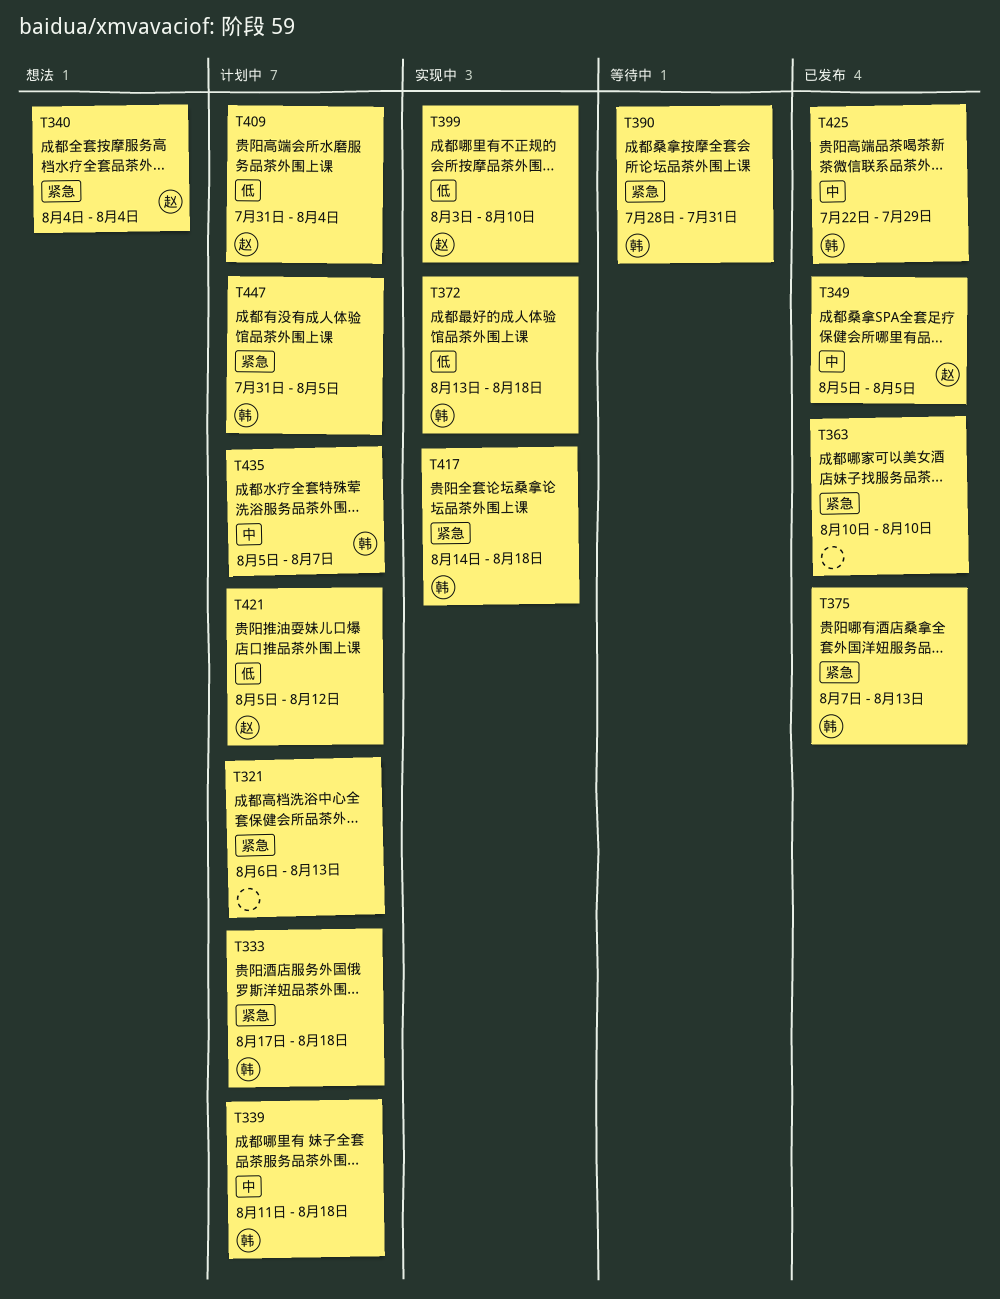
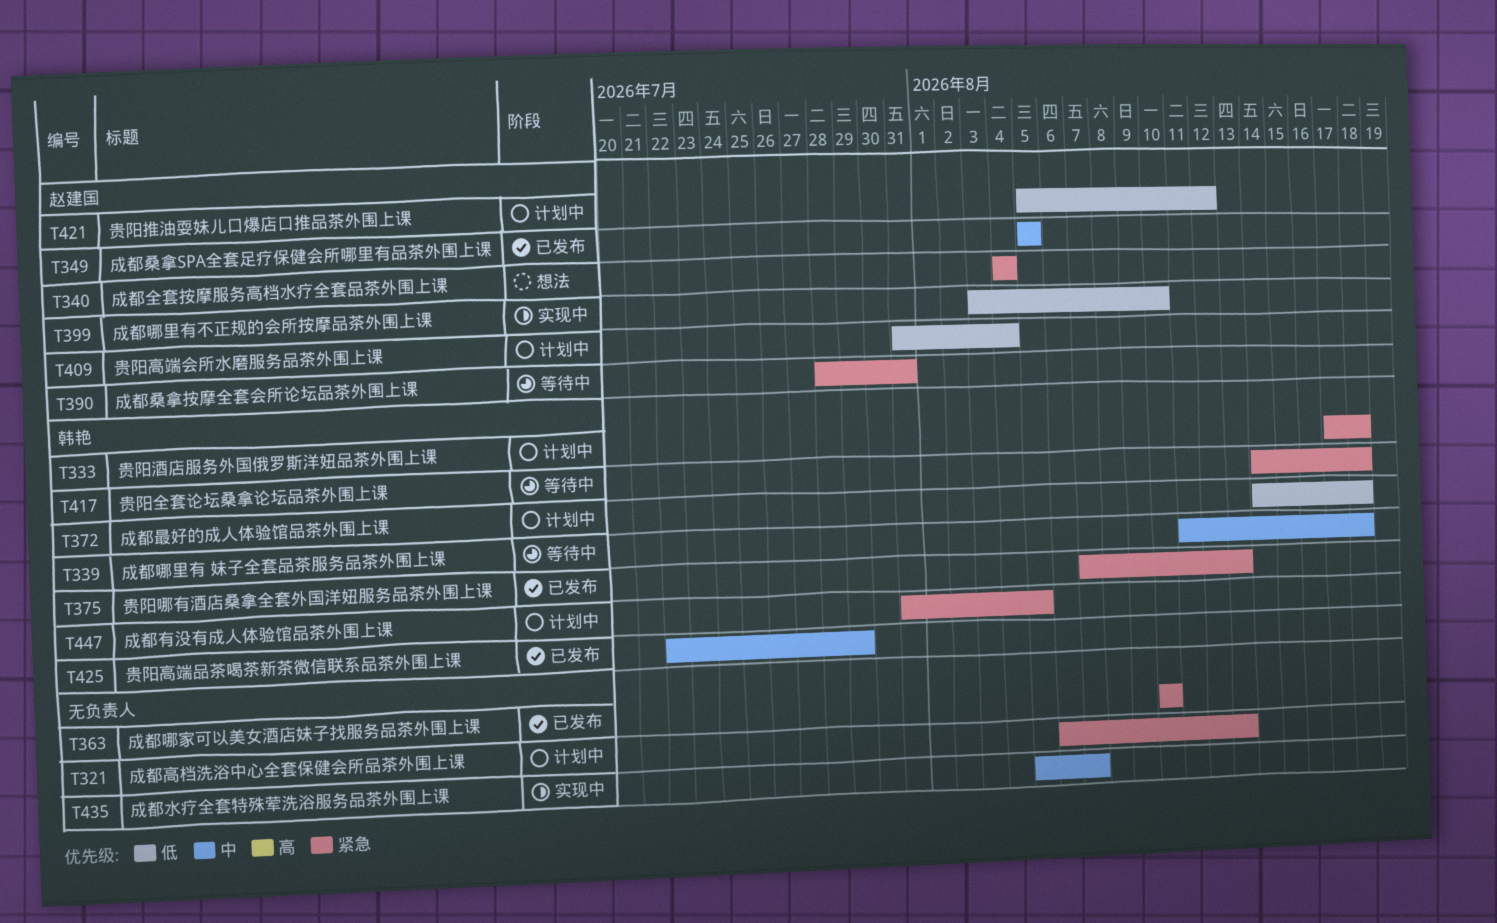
T339, status: 计划中 -> 等待中
T372, status: 实现中 -> 计划中
T372, start: Aug 13 -> Aug 14
T390, owner: 韩艳 -> 赵建国
T417, status: 实现中 -> 等待中
T435, status: 计划中 -> 实现中
T435, owner: 韩艳 -> none

